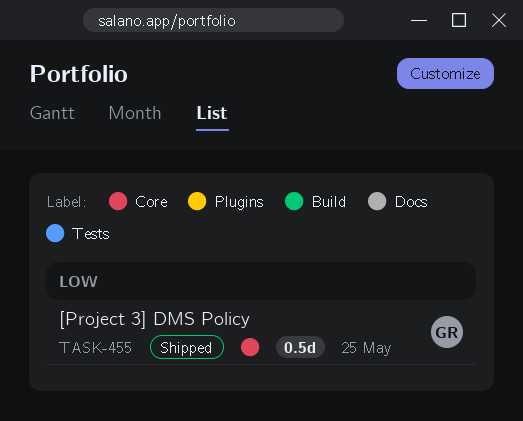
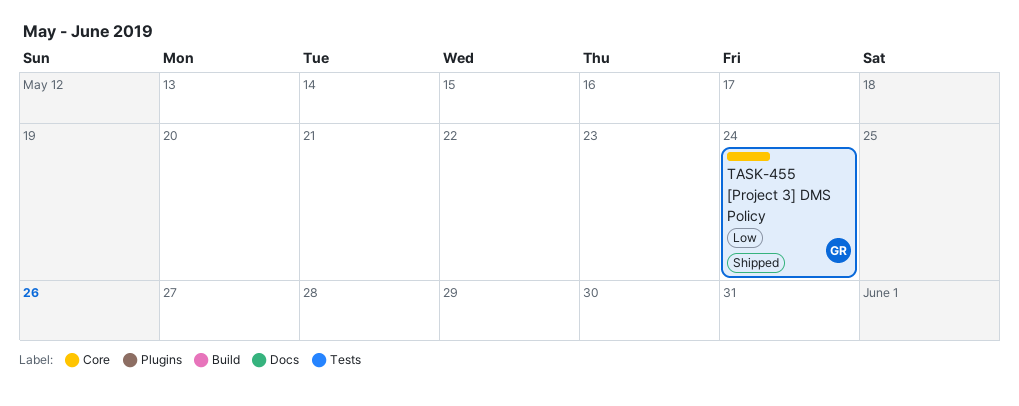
TASK-455, due: May 25 -> May 24

